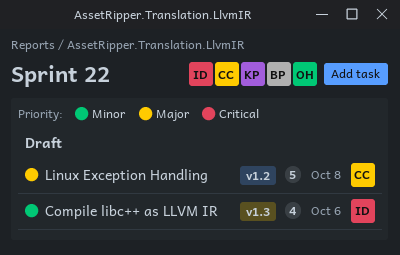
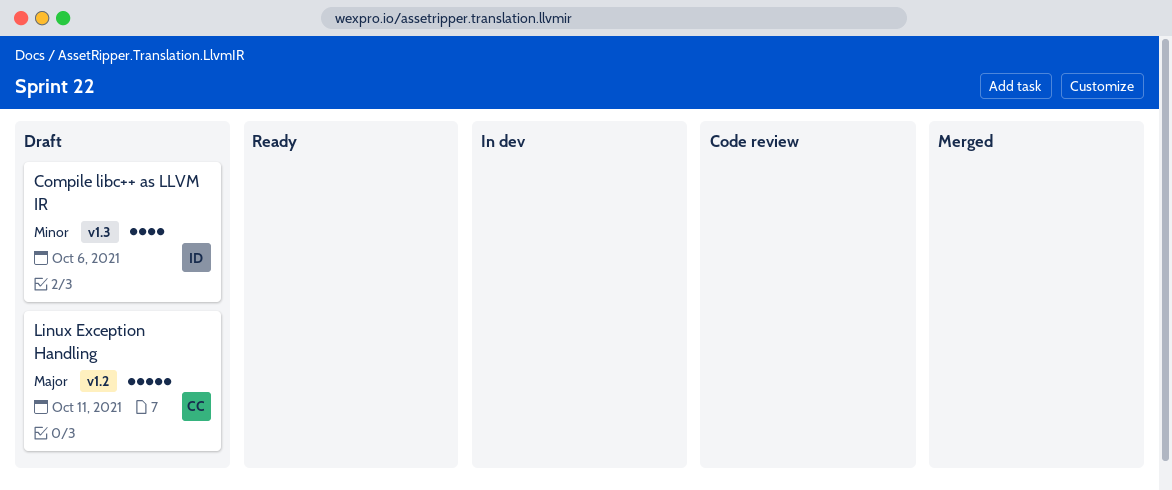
Linux Exception Handling, due: Oct 8 -> Oct 11

